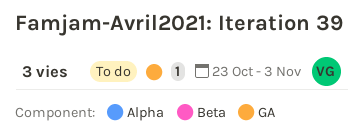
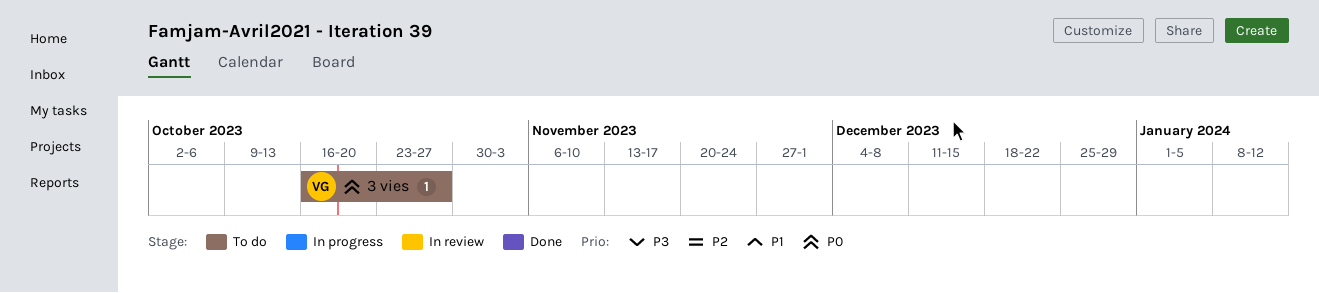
3 vies, start: Oct 23 -> Oct 16
3 vies, due: Nov 3 -> Oct 27

